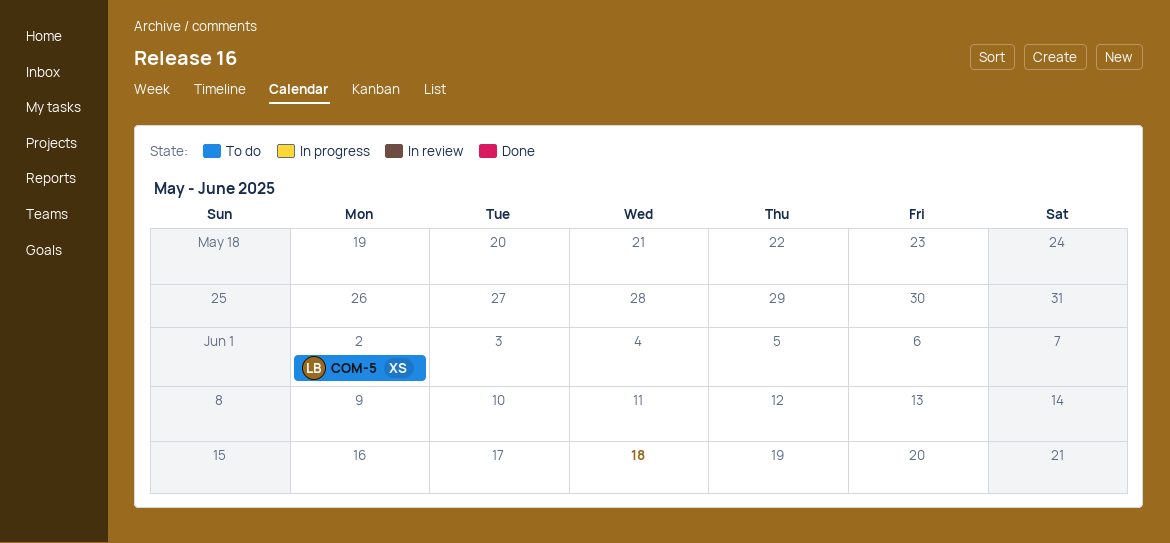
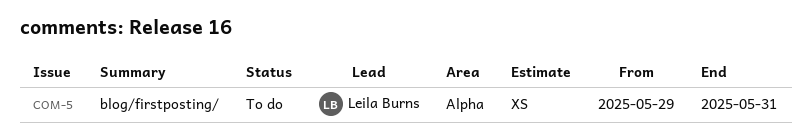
COM-5, start: Jun 2 -> May 29
COM-5, due: Jun 2 -> May 31

